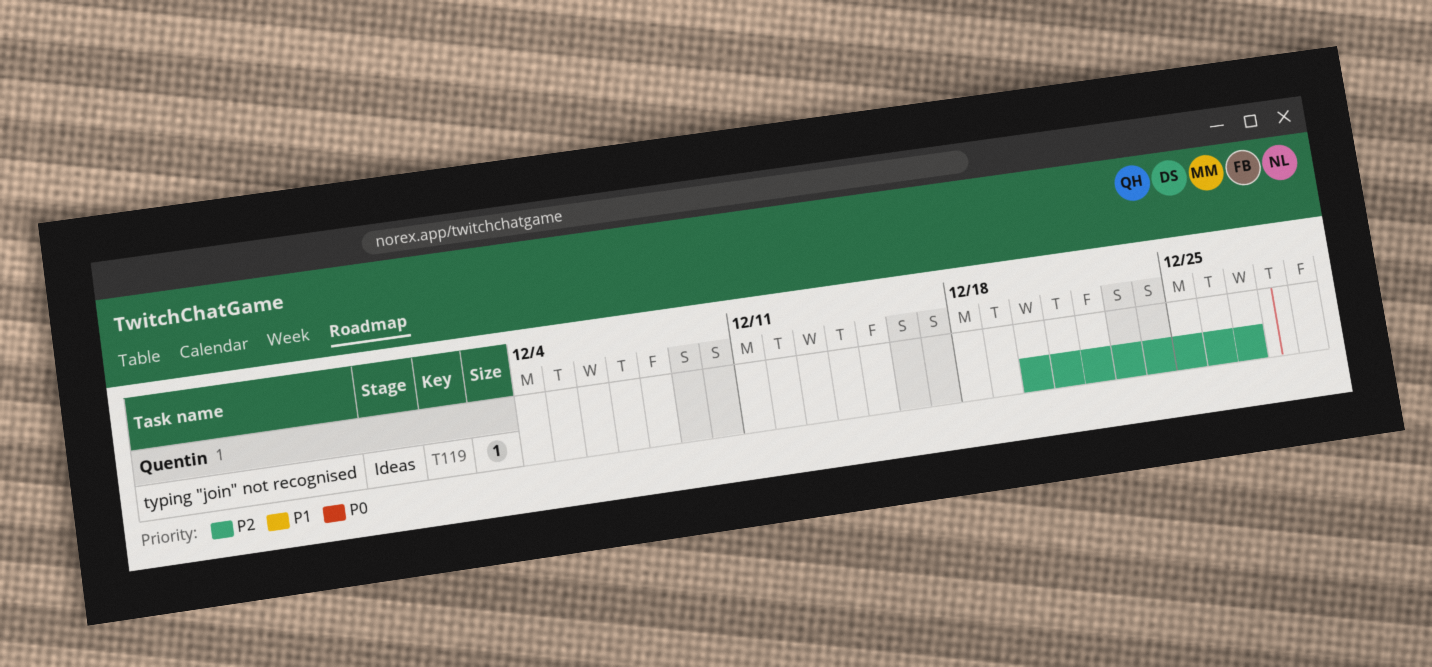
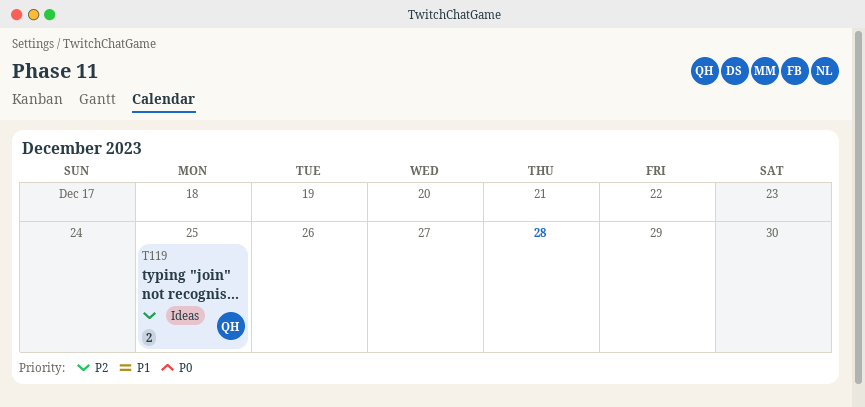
T119, estimate: 1 -> 2
T119, due: Dec 27 -> Dec 25

